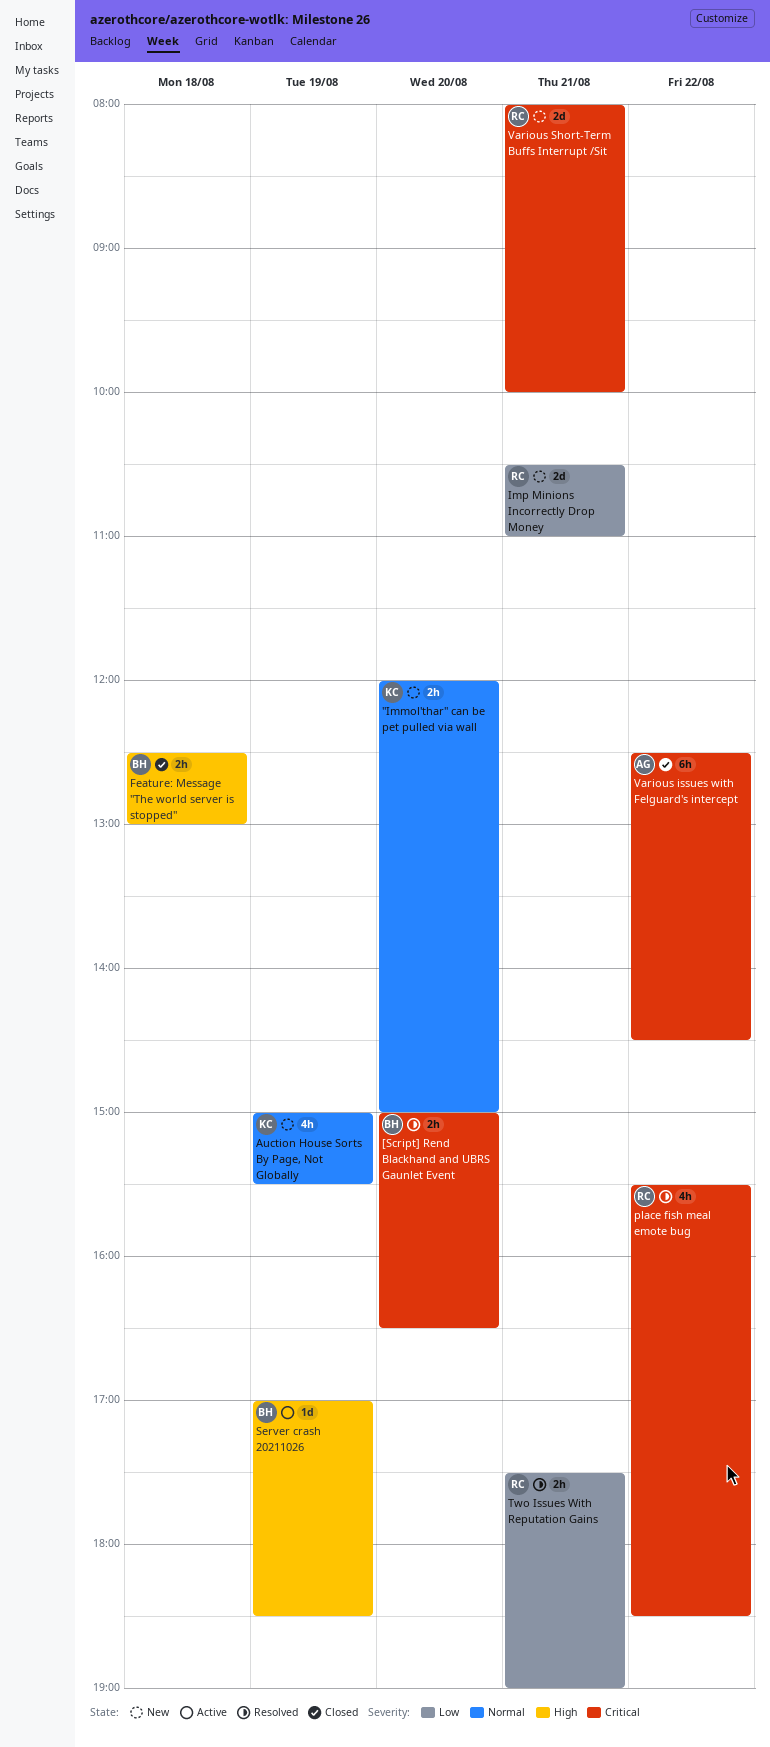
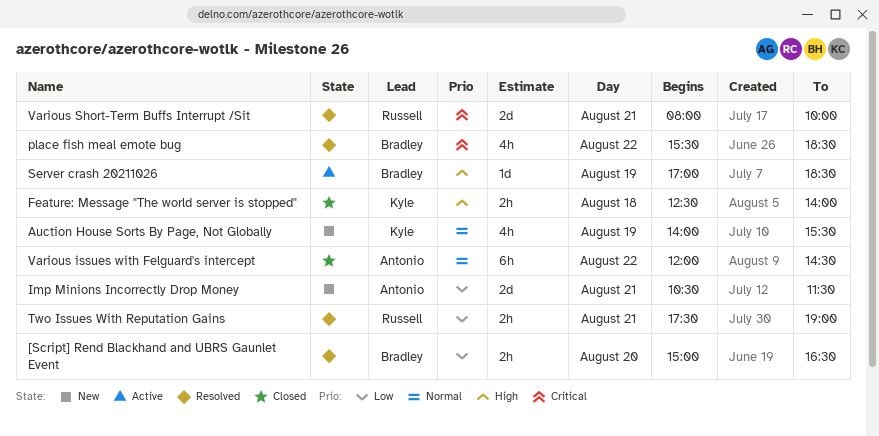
"Immol'thar" can be pet pulled via wall: present -> none
[Script] Rend Blackhand and UBRS Gaunlet Event, priority: Critical -> Low
Auction House Sorts By Page, Not Globally, begins: 15:00 -> 14:00
Feature: Message "The world server is stopped", owner: Bradley -> Kyle
Feature: Message "The world server is stopped", ends: 13:00 -> 14:00
Imp Minions Incorrectly Drop Money, owner: Russell -> Antonio
Imp Minions Incorrectly Drop Money, ends: 11:00 -> 11:30
place fish meal emote bug, owner: Russell -> Bradley
Various issues with Felguard's intercept, priority: Critical -> Normal
Various issues with Felguard's intercept, begins: 12:30 -> 12:00
Various Short-Term Buffs Interrupt /Sit, status: New -> Resolved

